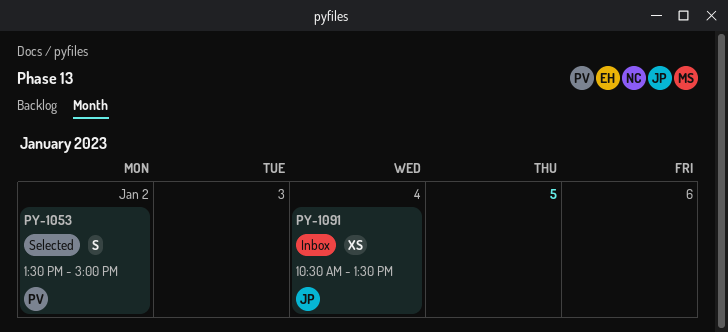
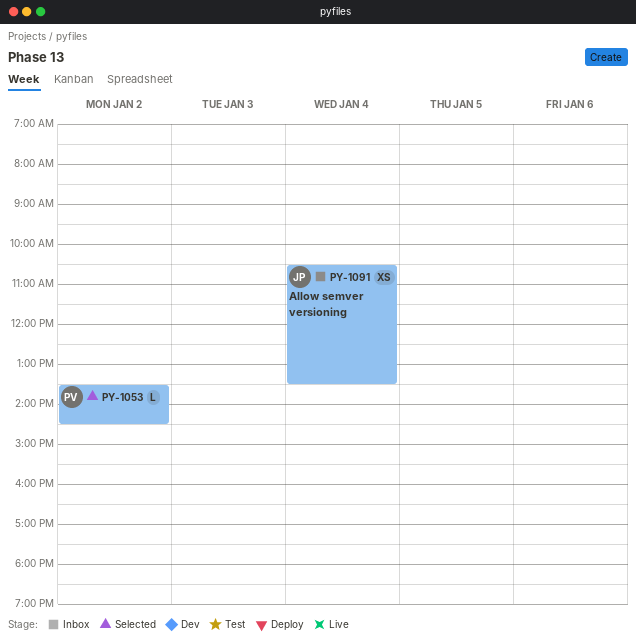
PY-1053, estimate: S -> L
PY-1053, ends: 15:00 -> 14:30

